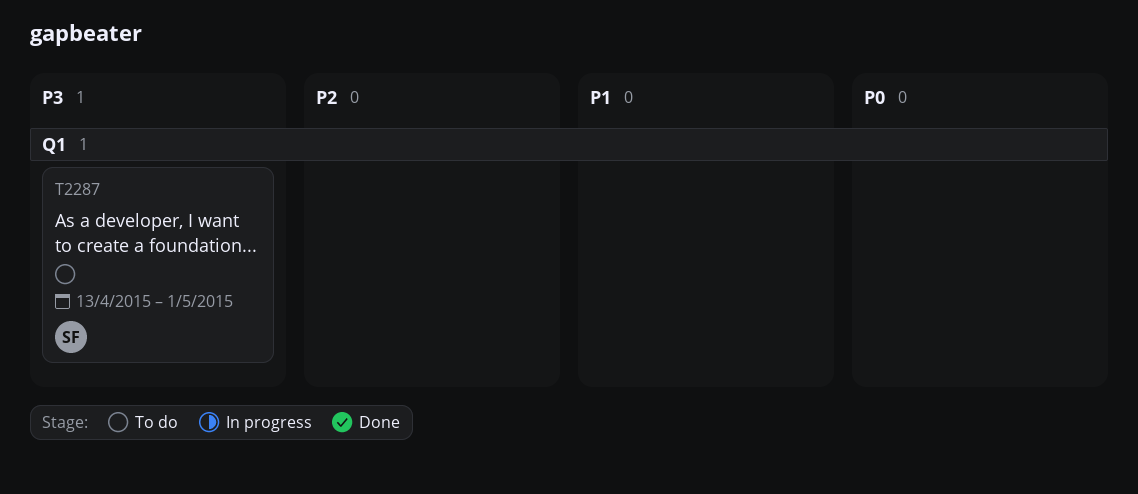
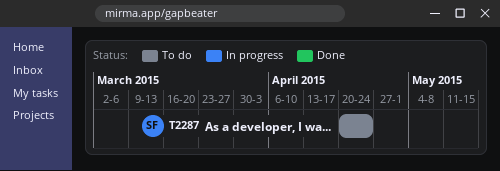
T2287, start: Apr 13 -> Apr 20
T2287, due: May 1 -> Apr 24

